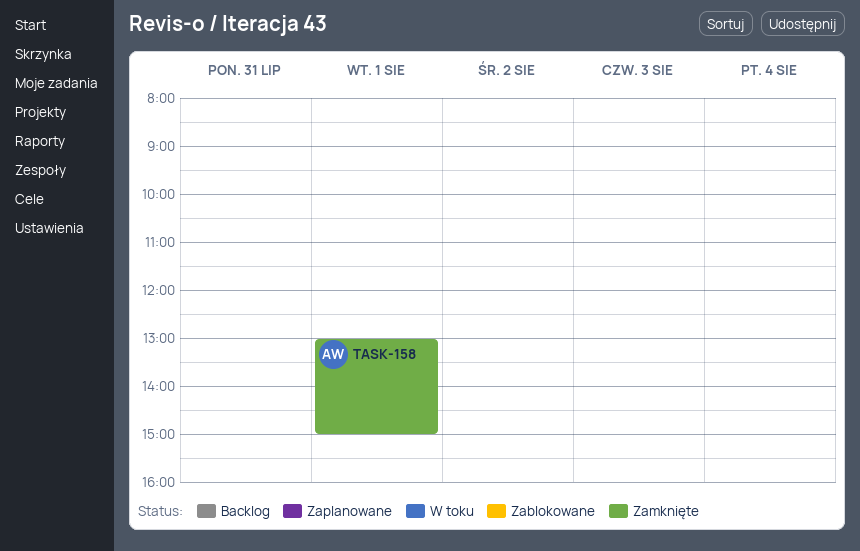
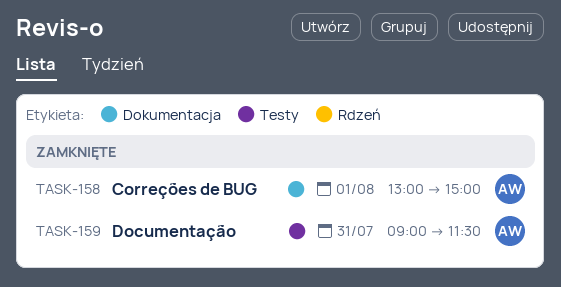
TASK-159: none -> present

